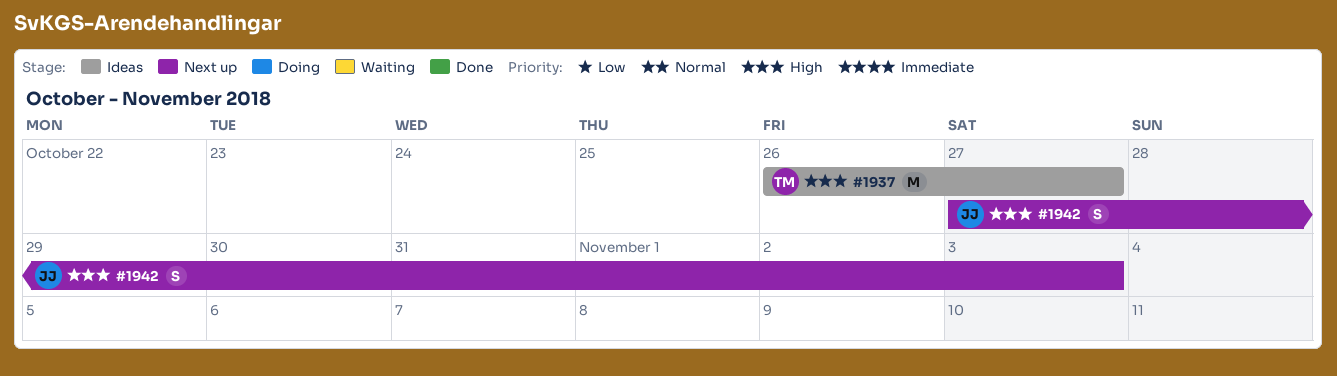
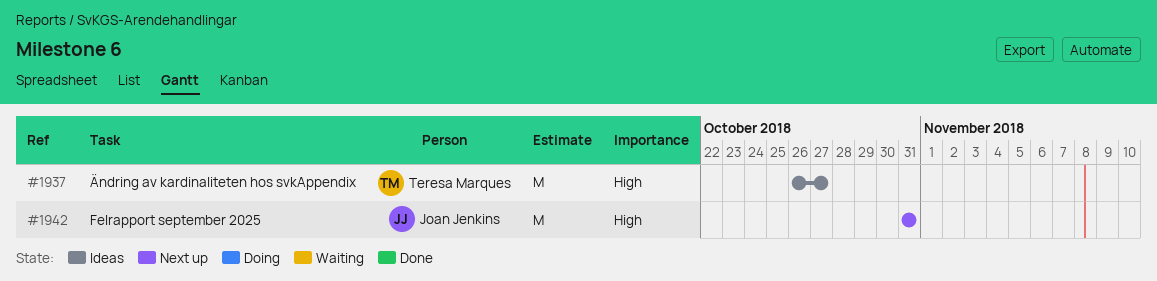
#1942, estimate: S -> M
#1942, start: Oct 27 -> Oct 31
#1942, due: Nov 3 -> Oct 31

